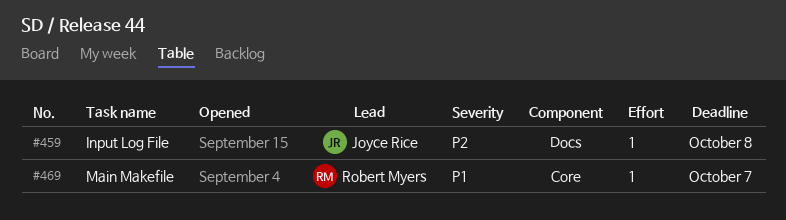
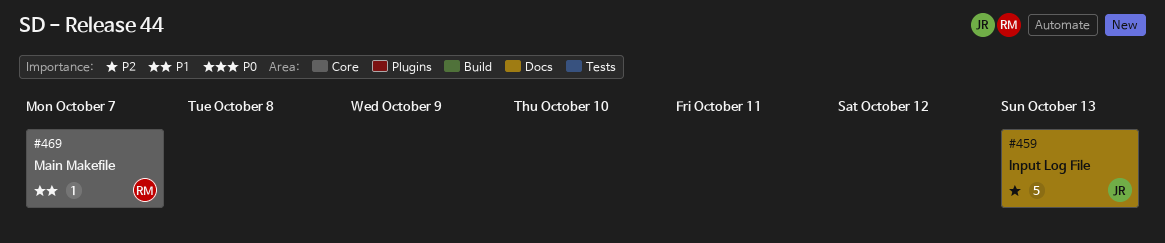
#459, estimate: 1 -> 5
#459, due: Oct 8 -> Oct 13

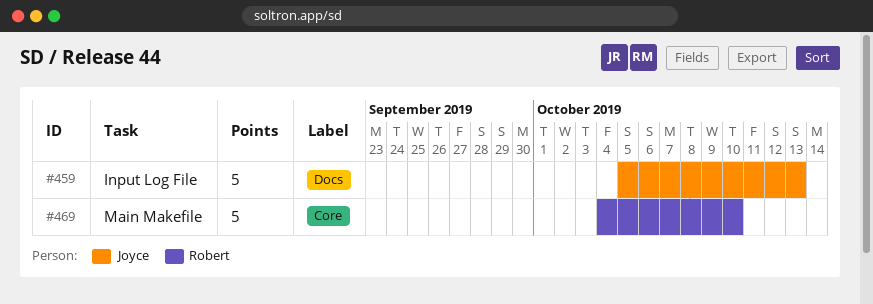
#469, estimate: 1 -> 5
#469, due: Oct 7 -> Oct 10

